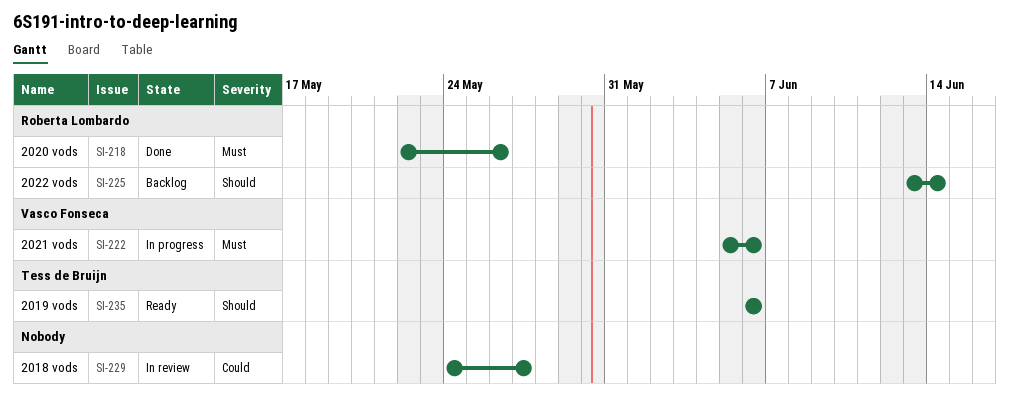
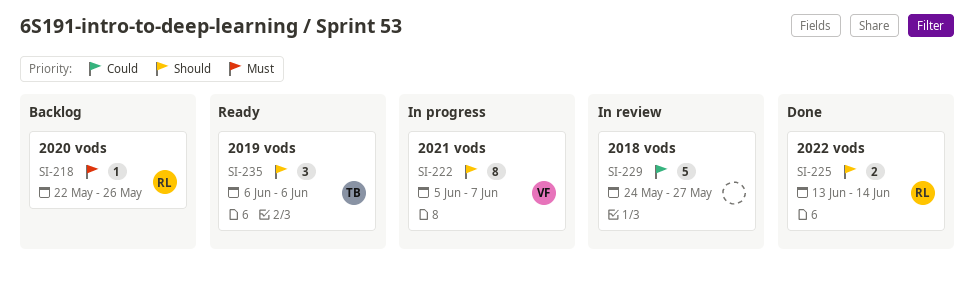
SI-218, status: Done -> Backlog
SI-222, priority: Must -> Should
SI-222, due: Jun 6 -> Jun 7
SI-225, status: Backlog -> Done

